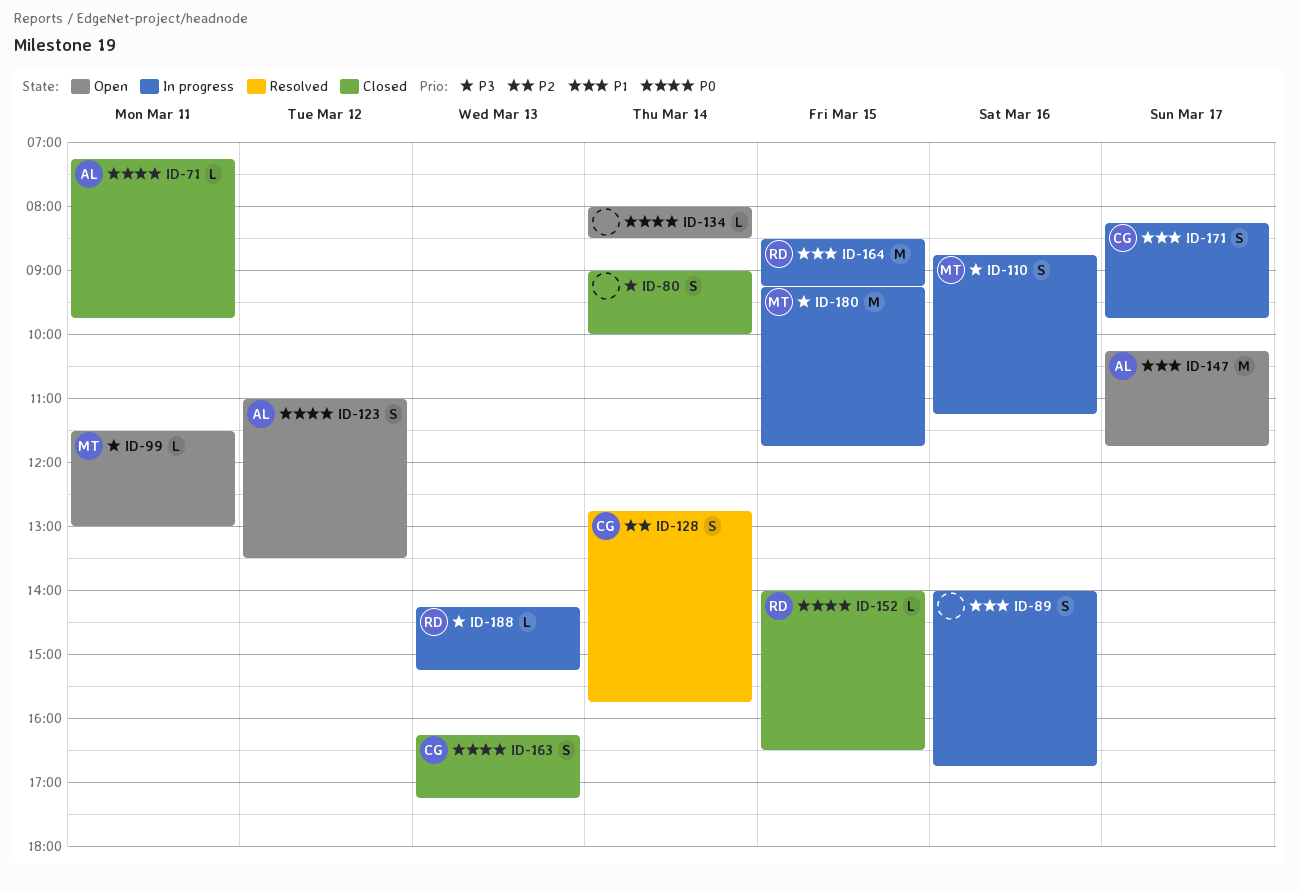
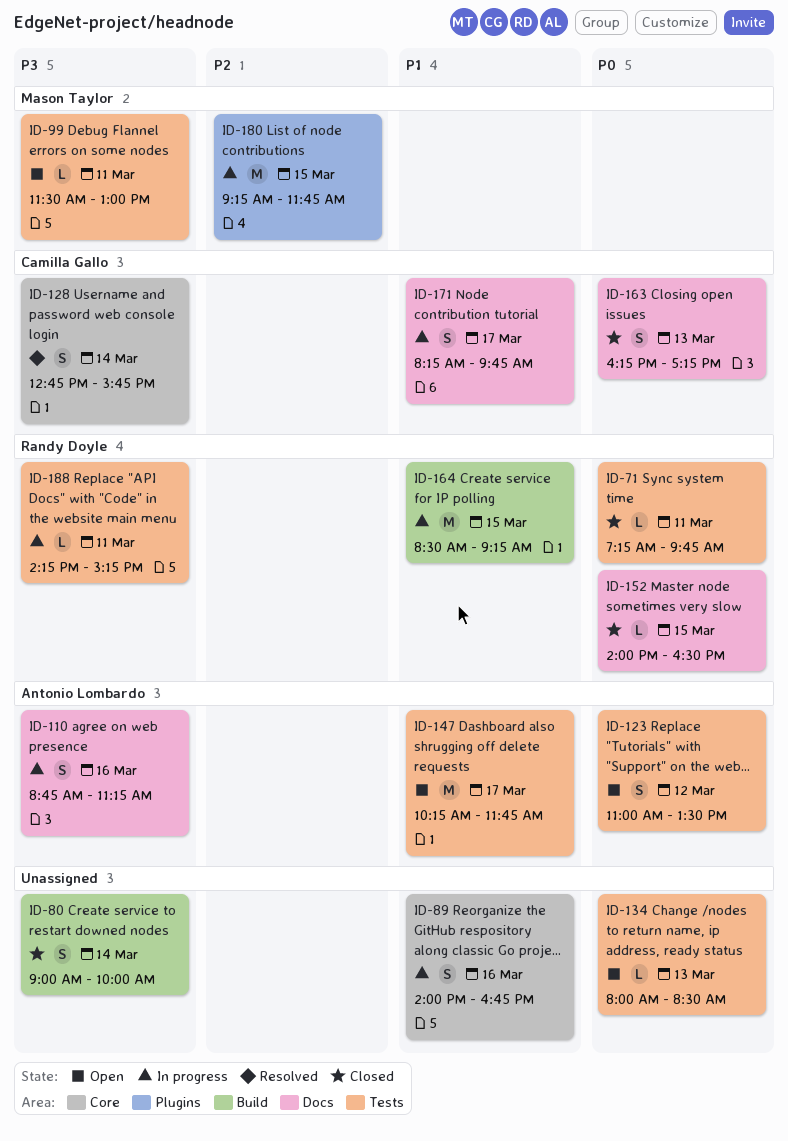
ID-71, owner: Antonio Lombardo -> Randy Doyle
ID-110, owner: Mason Taylor -> Antonio Lombardo
ID-128, priority: P2 -> P3
ID-134, day: Mar 14 -> Mar 13
ID-180, priority: P3 -> P2
ID-188, day: Mar 13 -> Mar 11

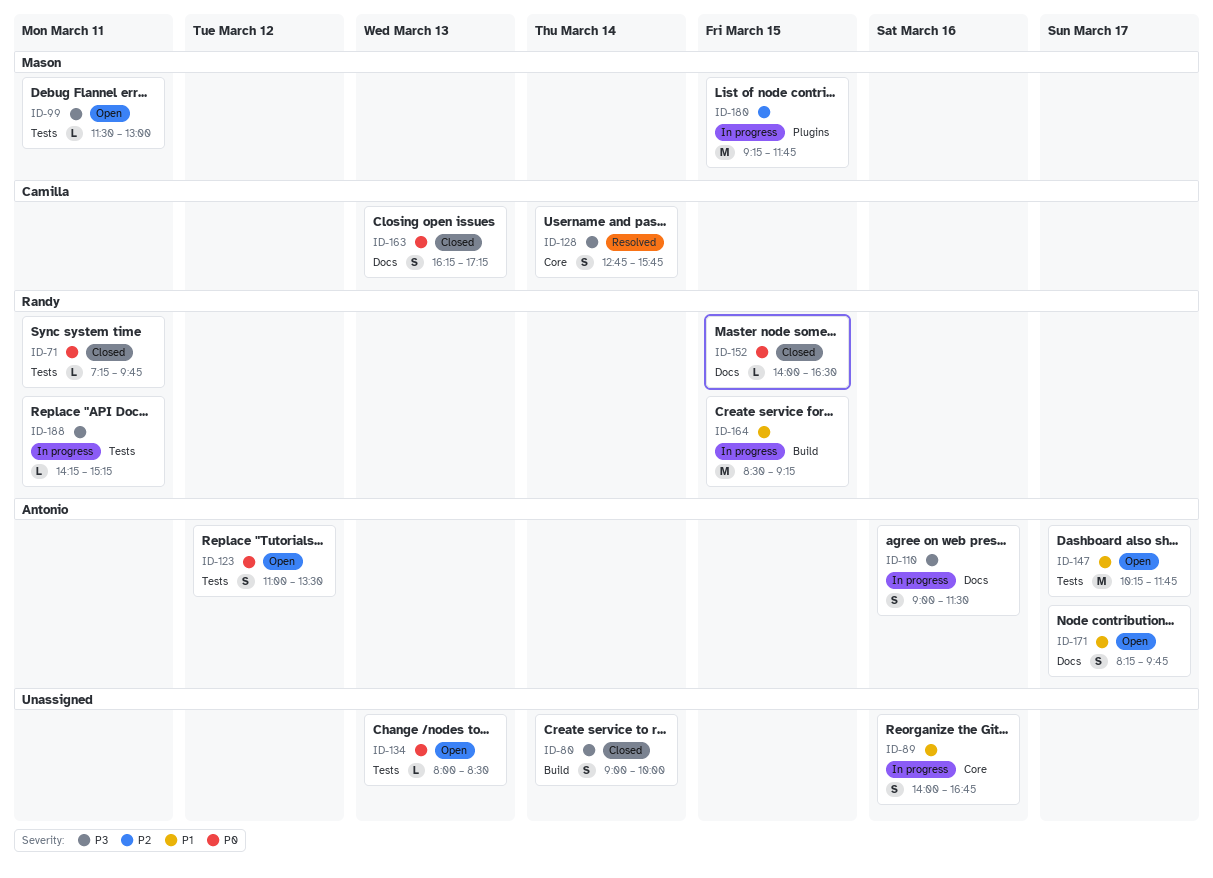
ID-110, begins: 08:45 -> 09:00
ID-110, ends: 11:15 -> 11:30
ID-171, status: In progress -> Open
ID-171, owner: Camilla Gallo -> Antonio Lombardo

